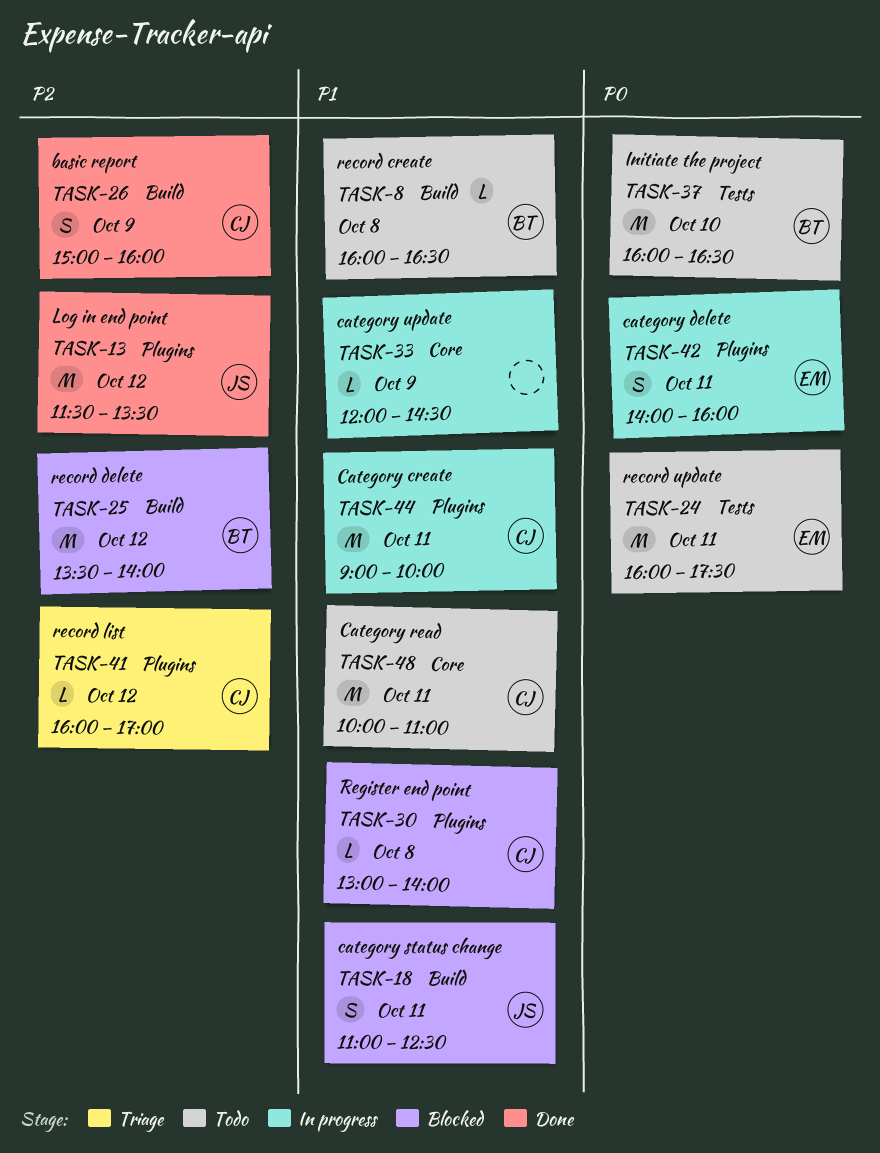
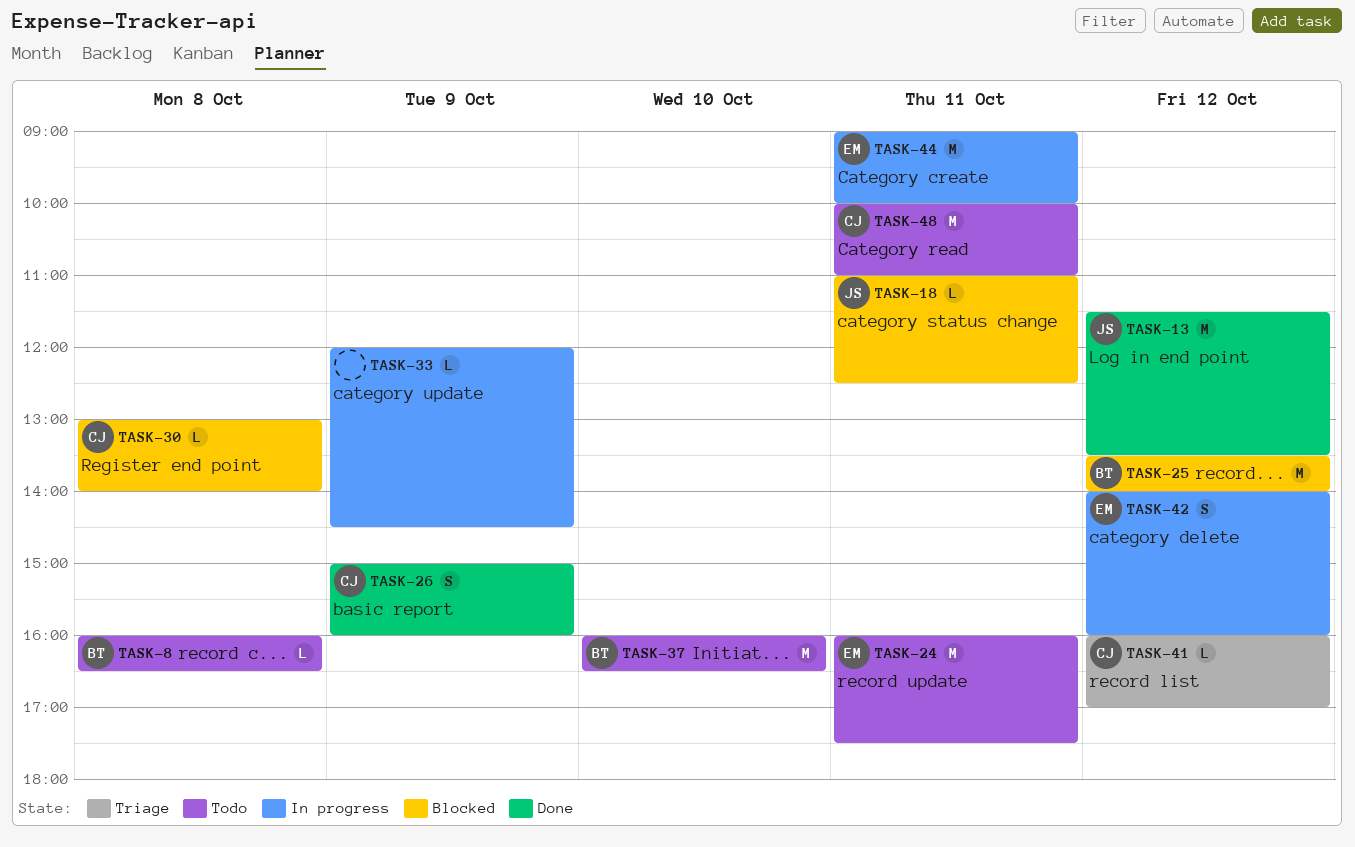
TASK-18, estimate: S -> L
TASK-42, day: Oct 11 -> Oct 12
TASK-44, owner: CJ -> EM

